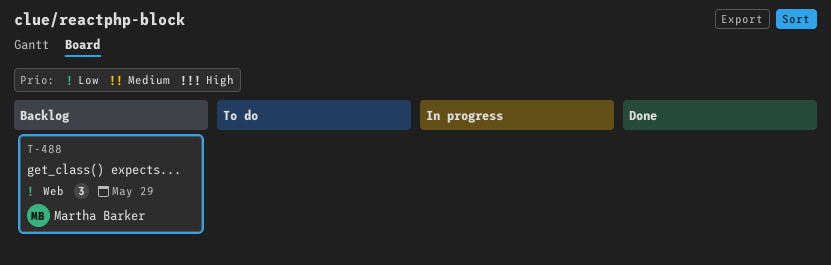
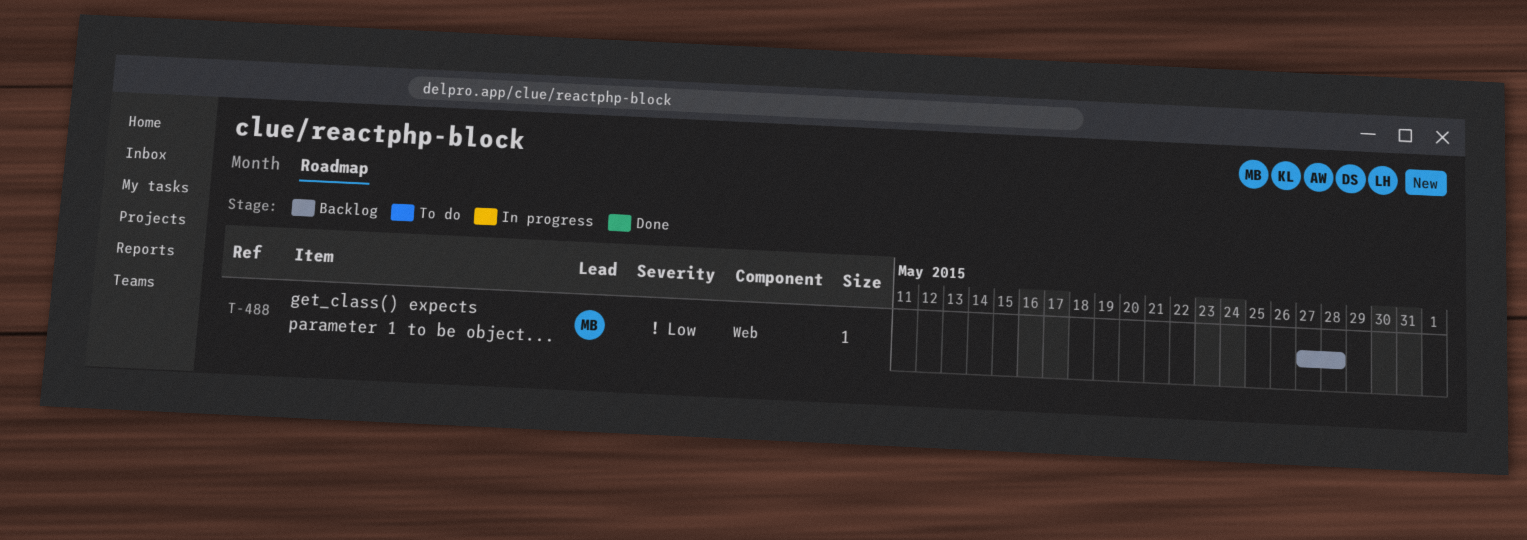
T-488, estimate: 3 -> 1
T-488, due: May 29 -> May 28

